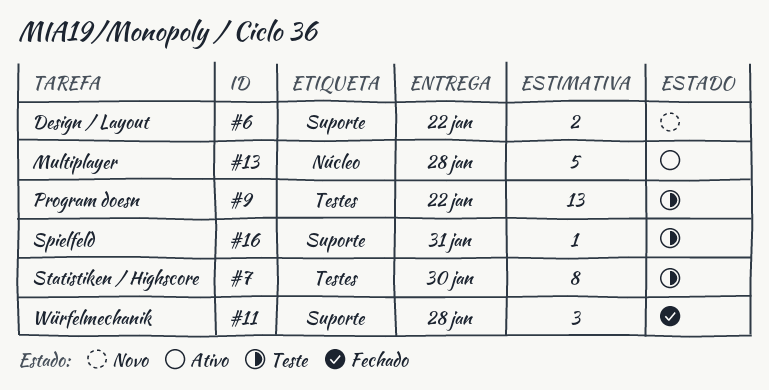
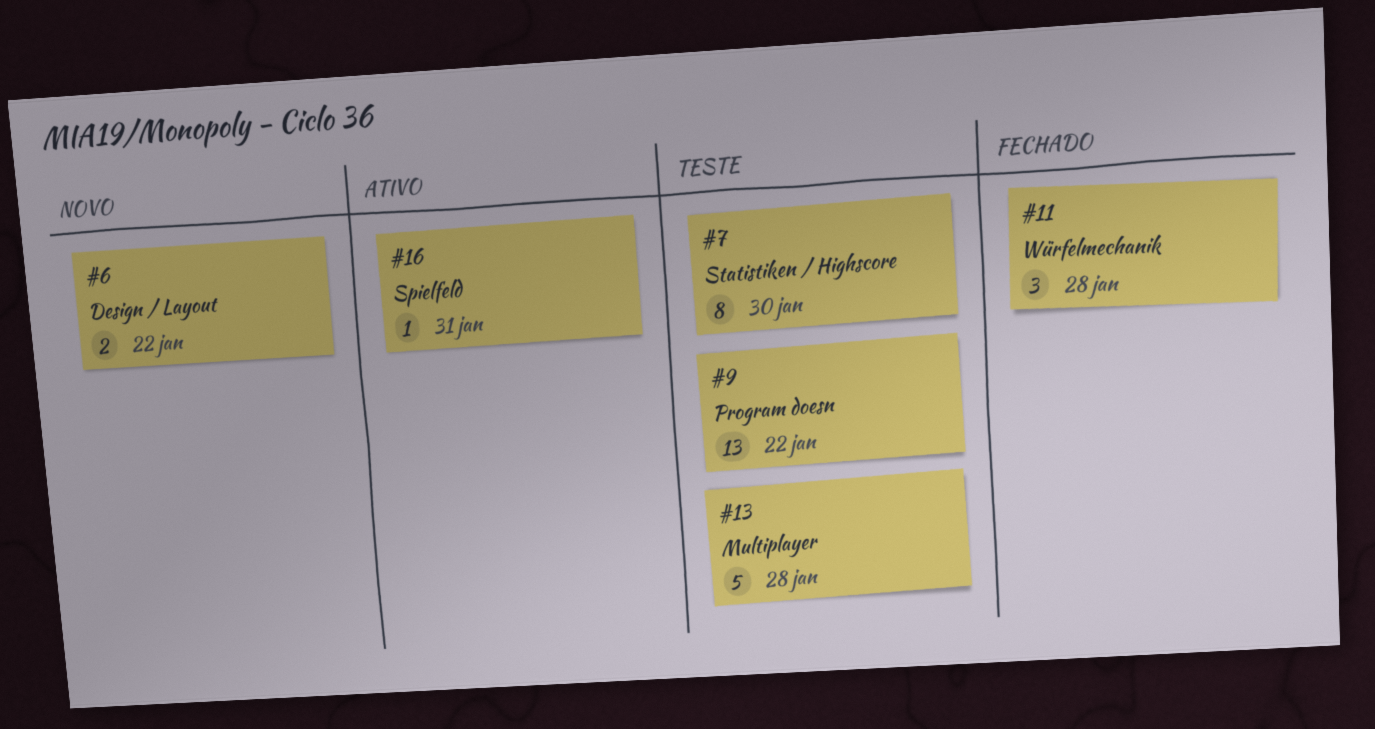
#13, status: Ativo -> Teste
#16, status: Teste -> Ativo

